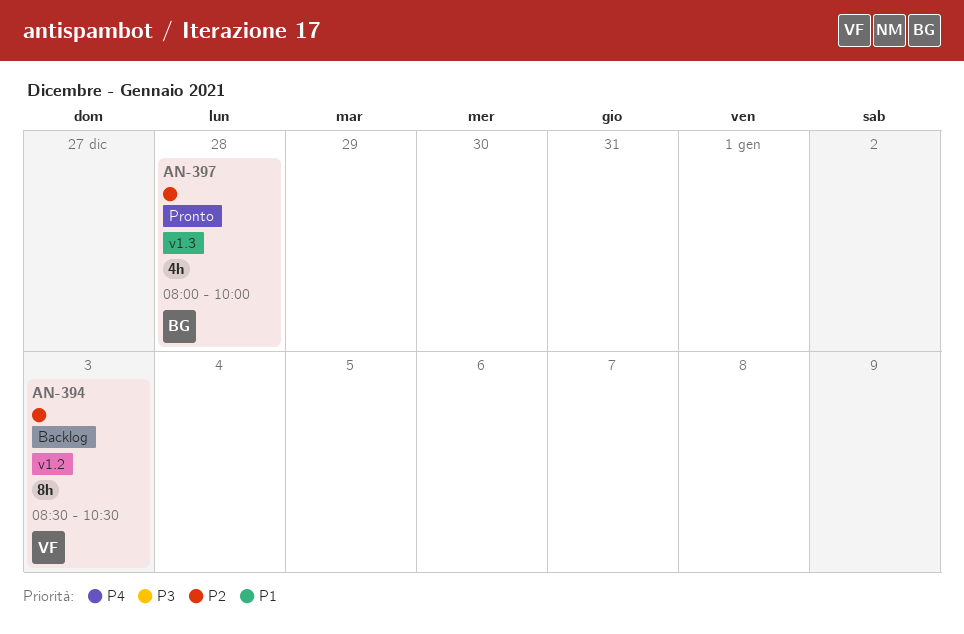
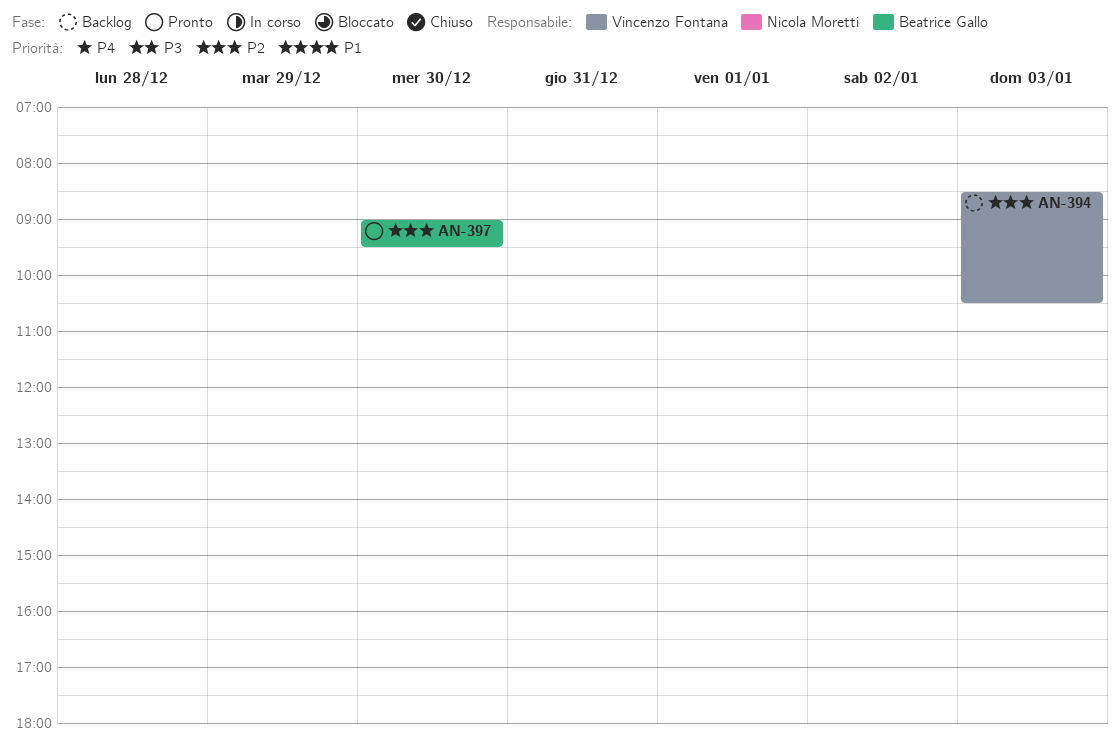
AN-397, day: Dec 28 -> Dec 30
AN-397, begins: 08:00 -> 09:00
AN-397, ends: 10:00 -> 09:30

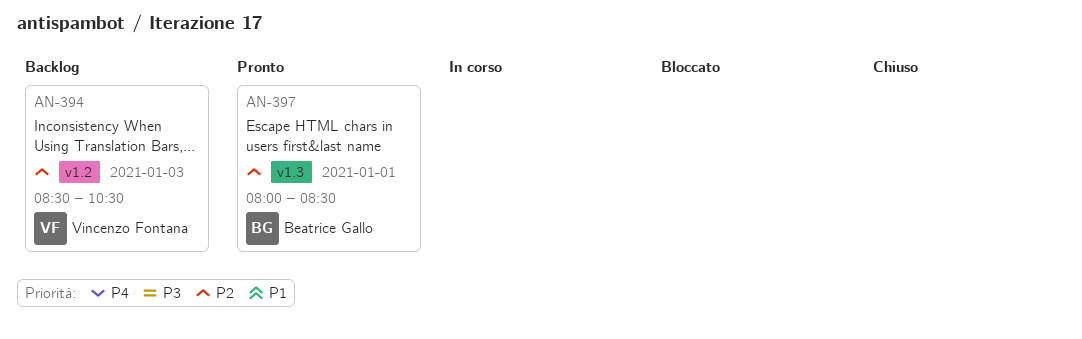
AN-397, day: Dec 30 -> Jan 1
AN-397, begins: 09:00 -> 08:00
AN-397, ends: 09:30 -> 08:30

